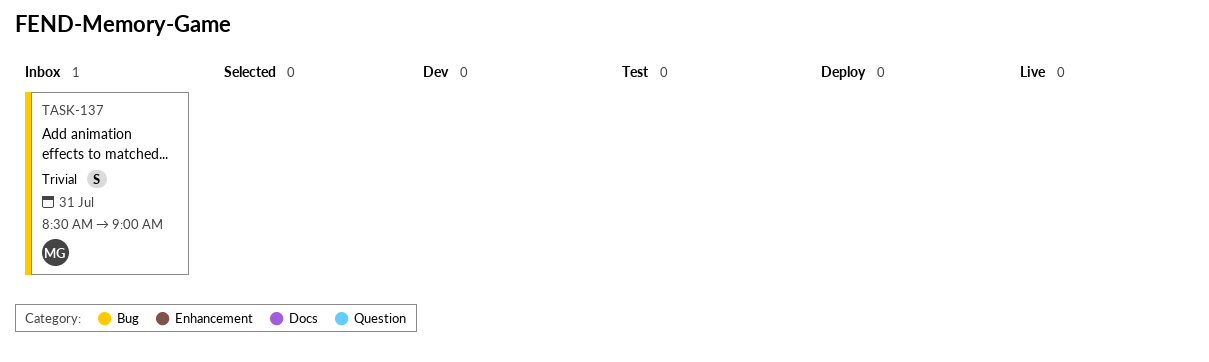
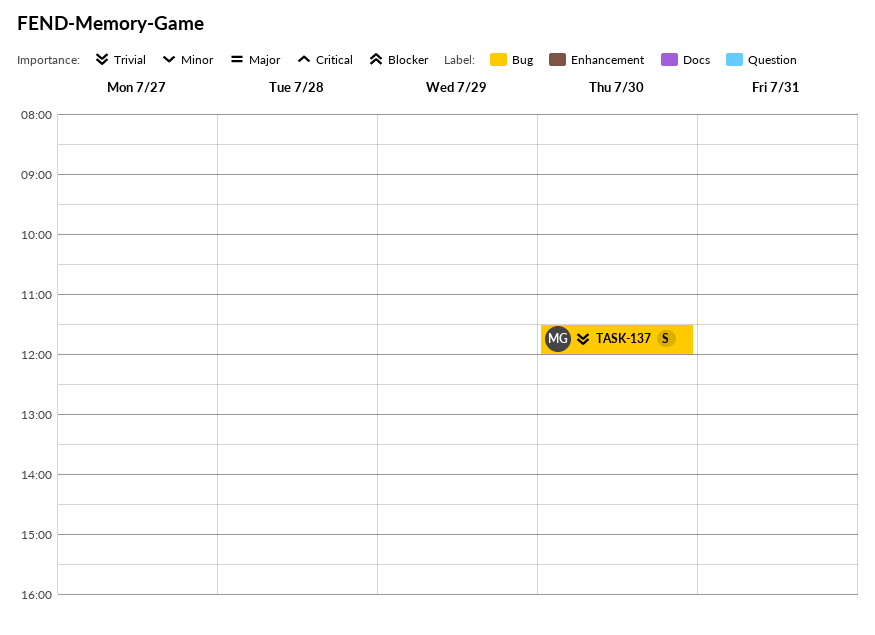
TASK-137, day: Jul 31 -> Jul 30
TASK-137, begins: 08:30 -> 11:30
TASK-137, ends: 09:00 -> 12:00

